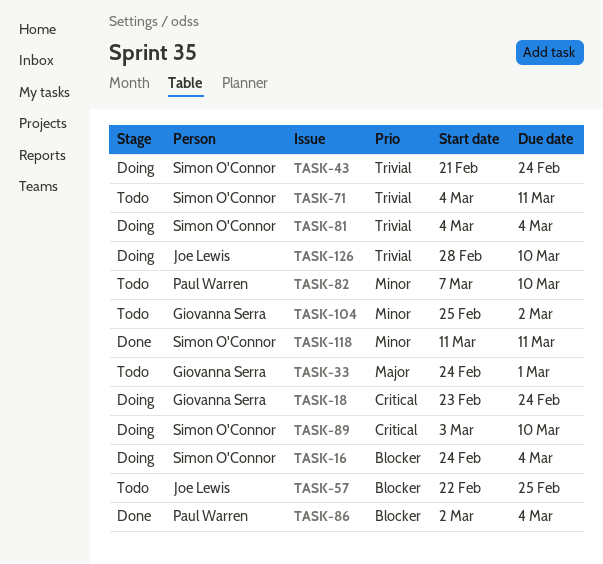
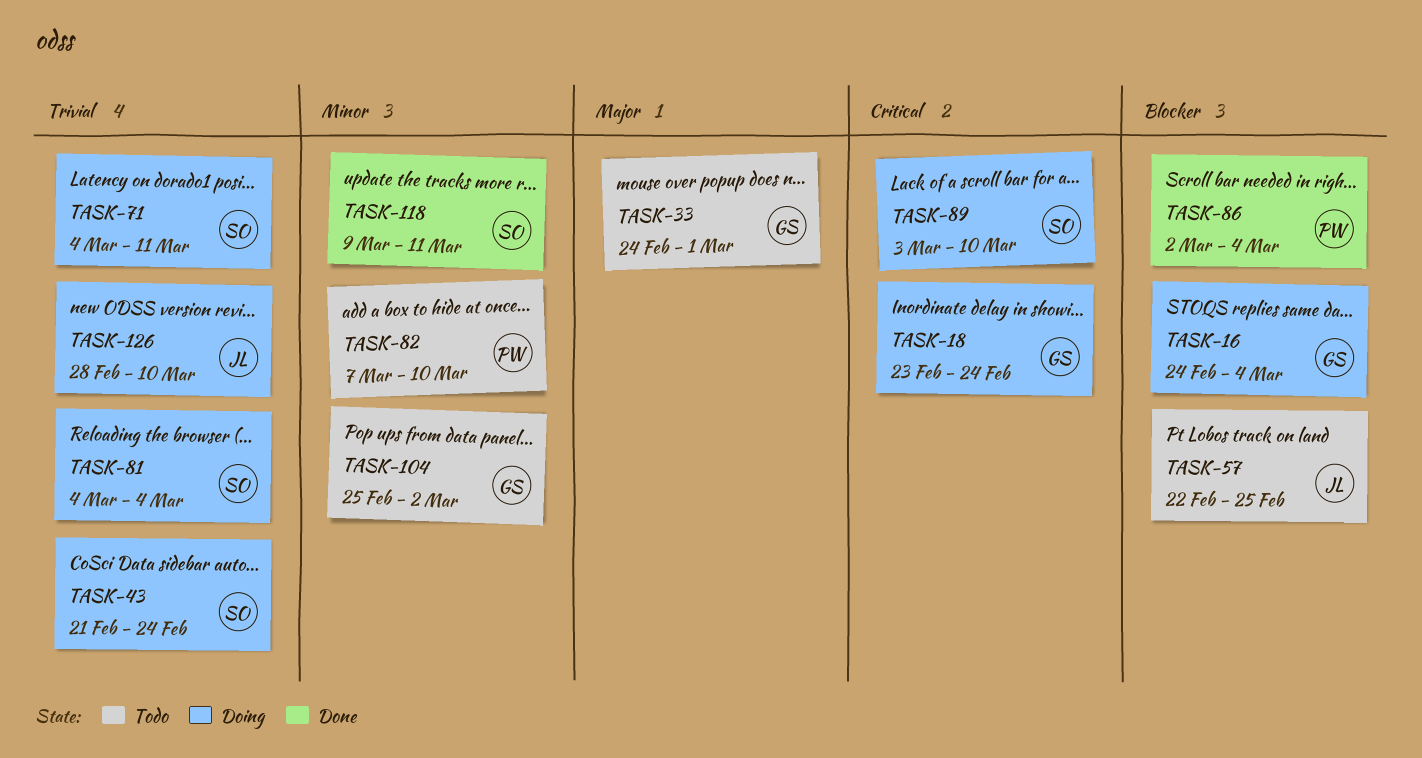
TASK-16, owner: Simon O'Connor -> Giovanna Serra
TASK-71, status: Todo -> Doing
TASK-118, start: Mar 11 -> Mar 9

